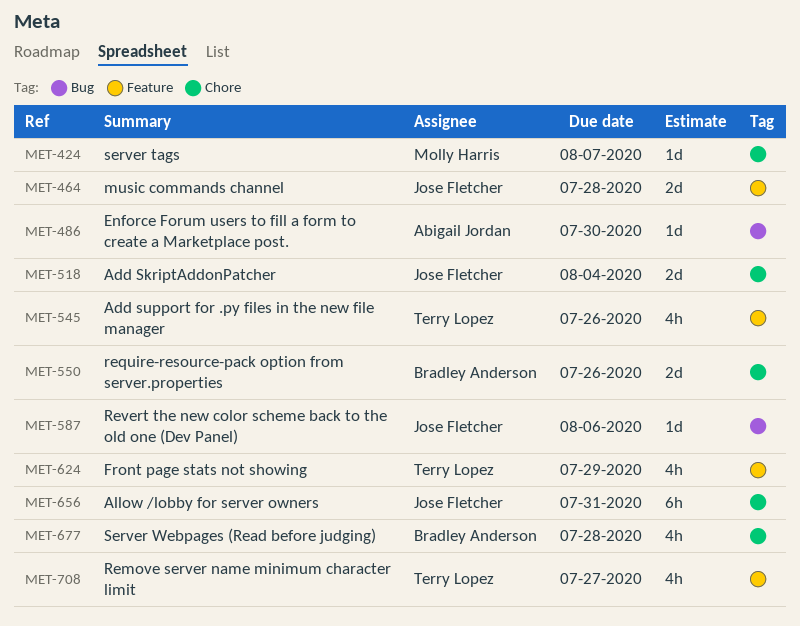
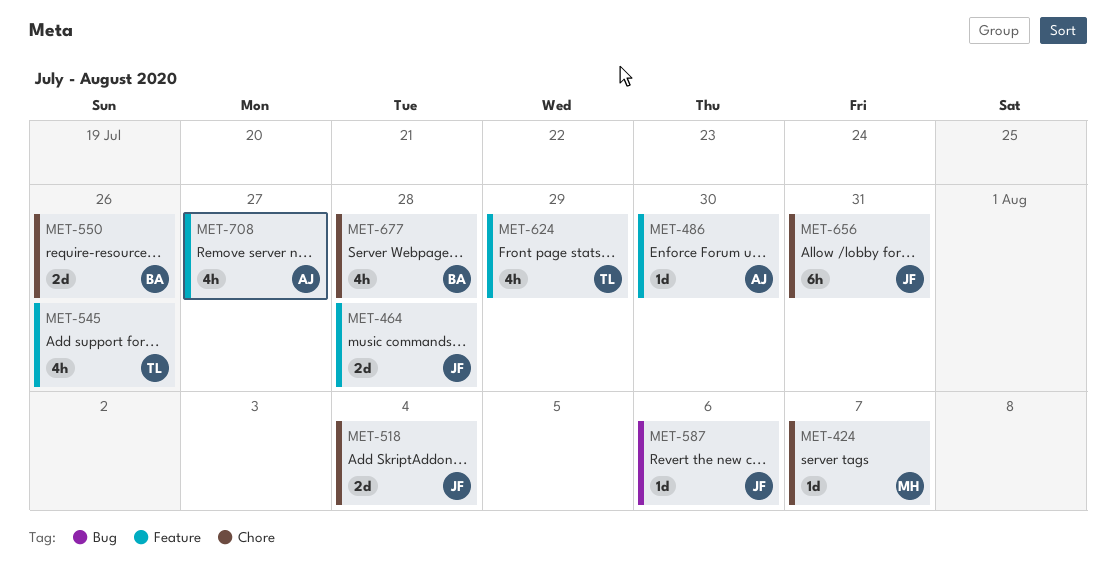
MET-486, label: Bug -> Feature
MET-708, owner: Terry Lopez -> Abigail Jordan

